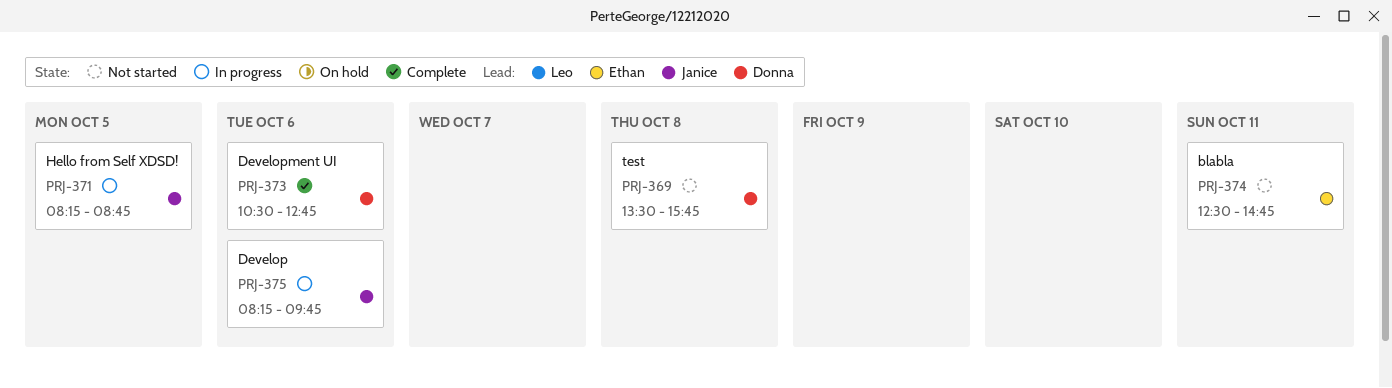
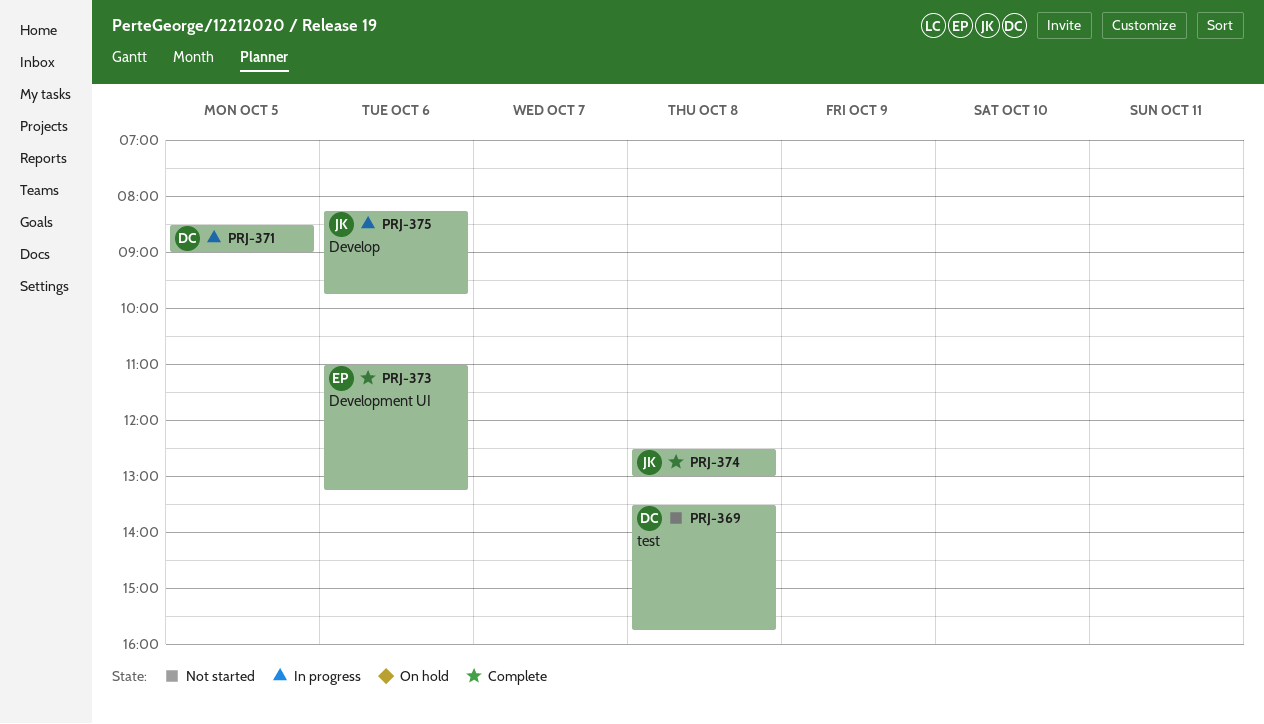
PRJ-371, owner: Janice -> Donna
PRJ-371, begins: 08:15 -> 08:30
PRJ-371, ends: 08:45 -> 09:00
PRJ-373, owner: Donna -> Ethan
PRJ-373, begins: 10:30 -> 11:00
PRJ-373, ends: 12:45 -> 13:15
PRJ-374, status: Not started -> Complete
PRJ-374, owner: Ethan -> Janice
PRJ-374, day: Oct 11 -> Oct 8
PRJ-374, ends: 14:45 -> 13:00

